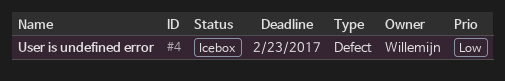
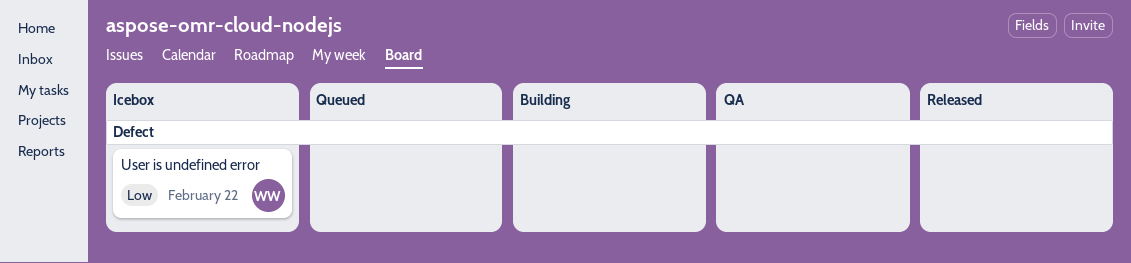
User is undefined error, due: Feb 23 -> Feb 22

